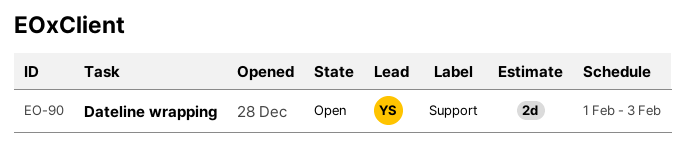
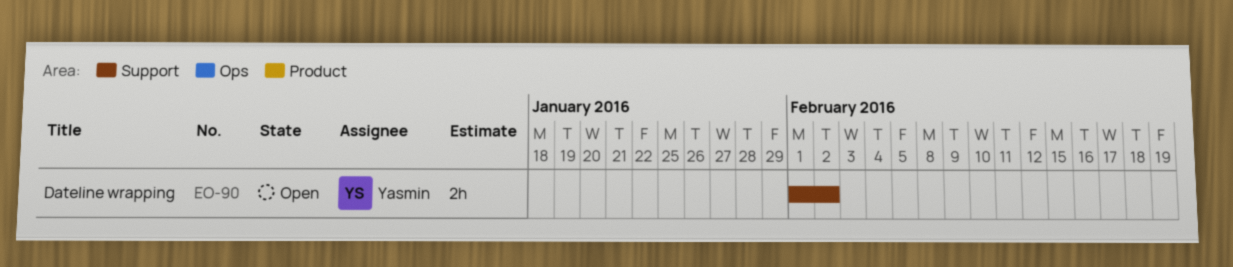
EO-90, estimate: 2d -> 2h
EO-90, due: Feb 3 -> Feb 2

